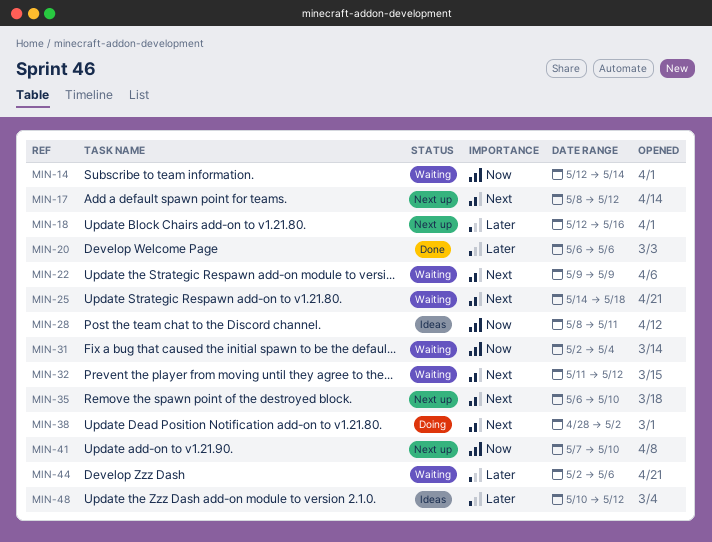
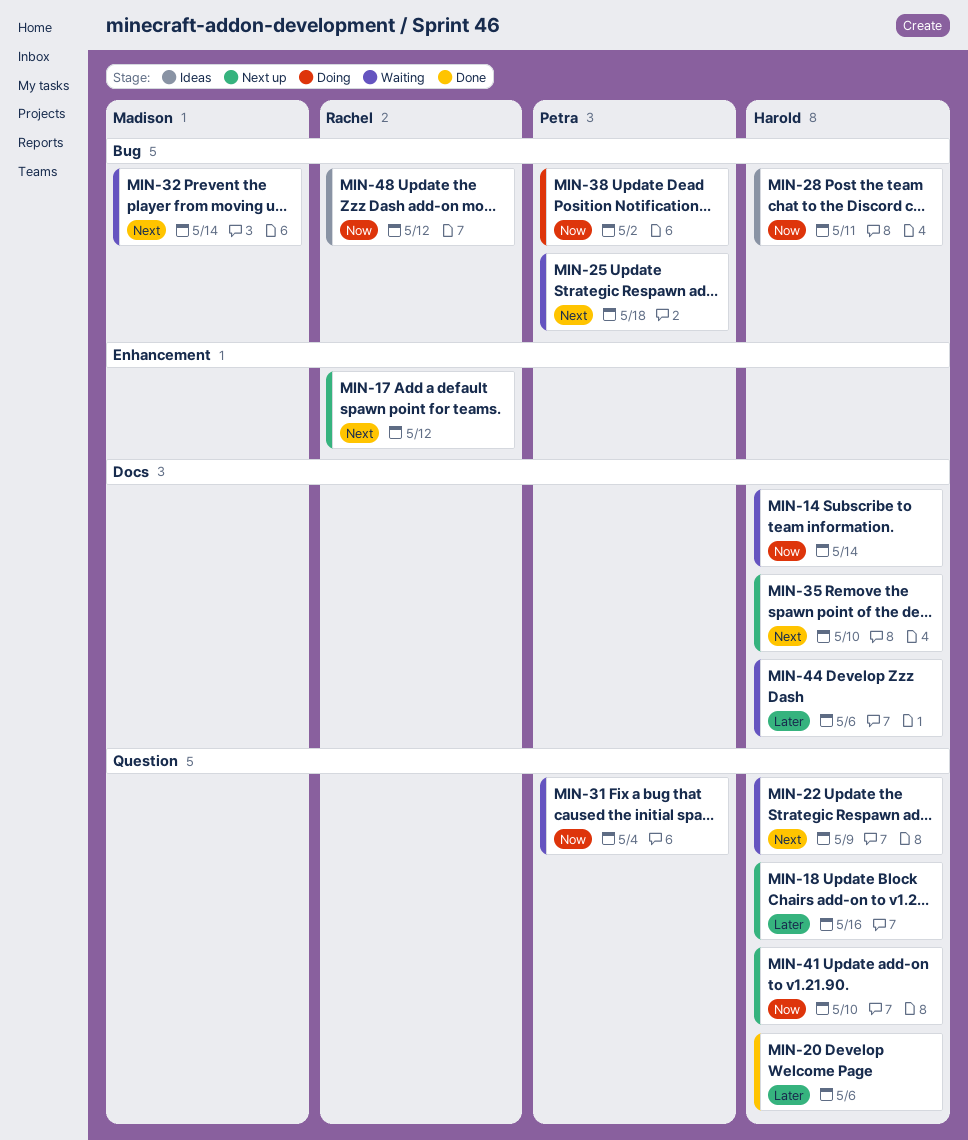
MIN-32, due: May 12 -> May 14
MIN-38, priority: Next -> Now
MIN-48, priority: Later -> Now

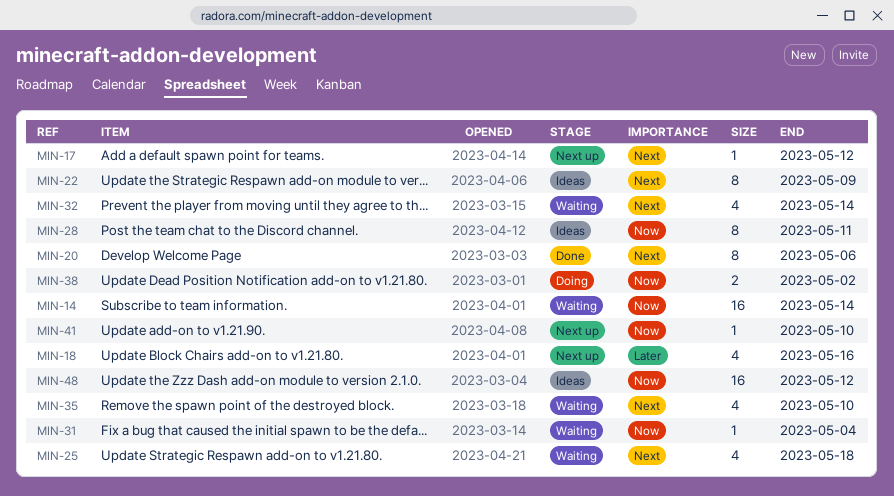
MIN-20, priority: Later -> Next
MIN-22, status: Waiting -> Ideas
MIN-35, status: Next up -> Waiting
MIN-44: present -> none

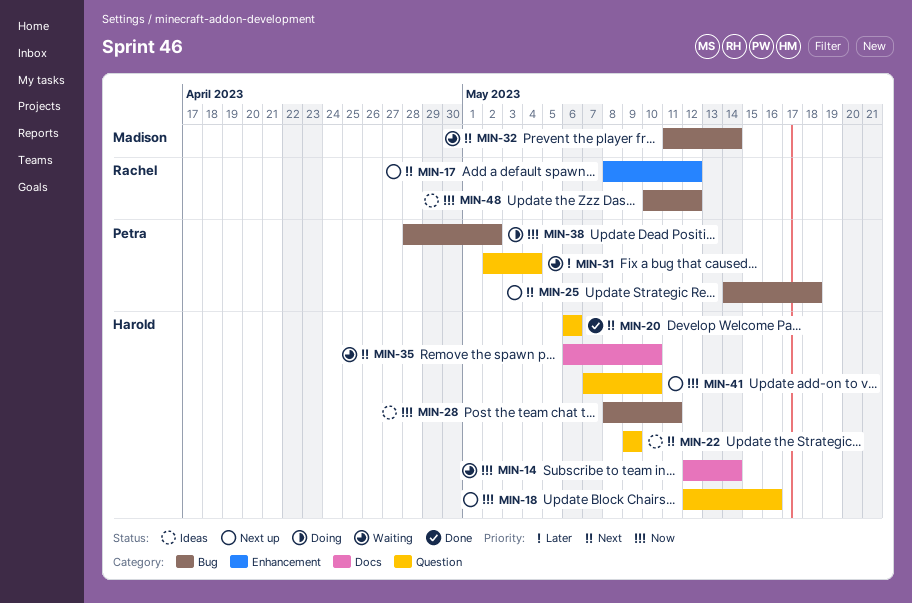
MIN-18, priority: Later -> Now
MIN-25, status: Waiting -> Next up
MIN-31, priority: Now -> Later

